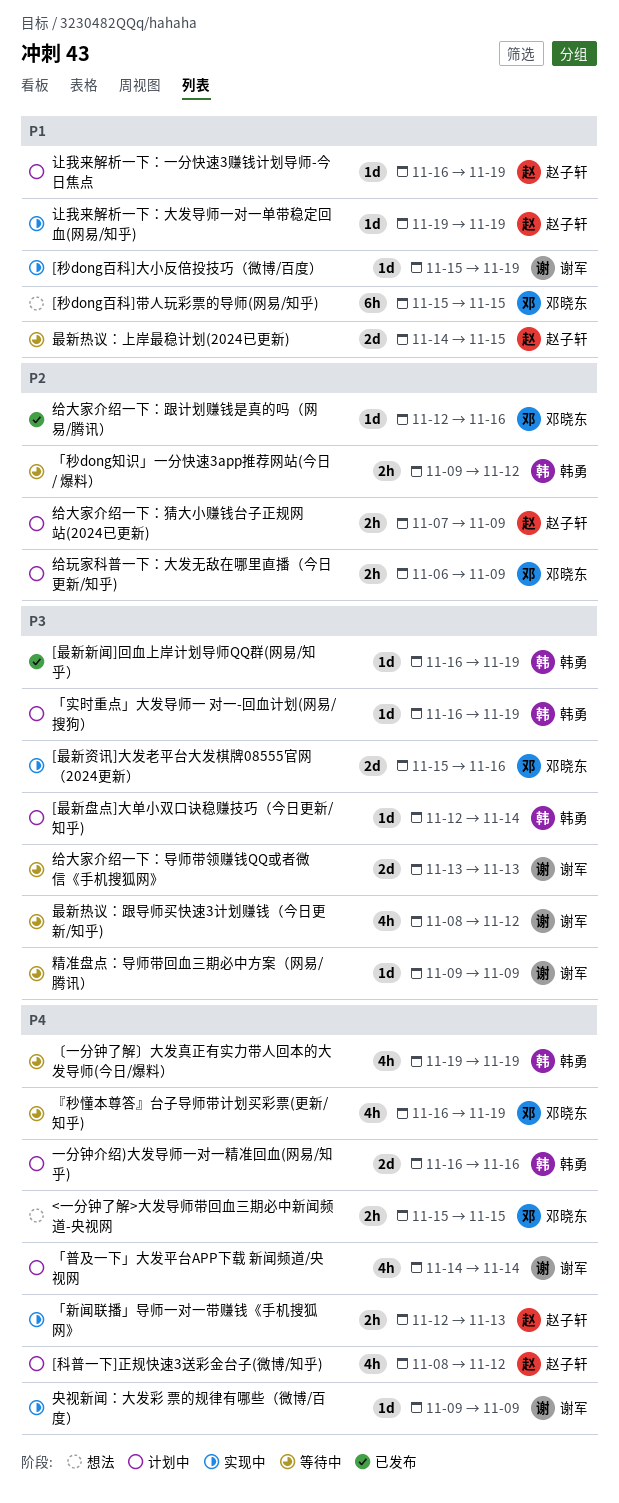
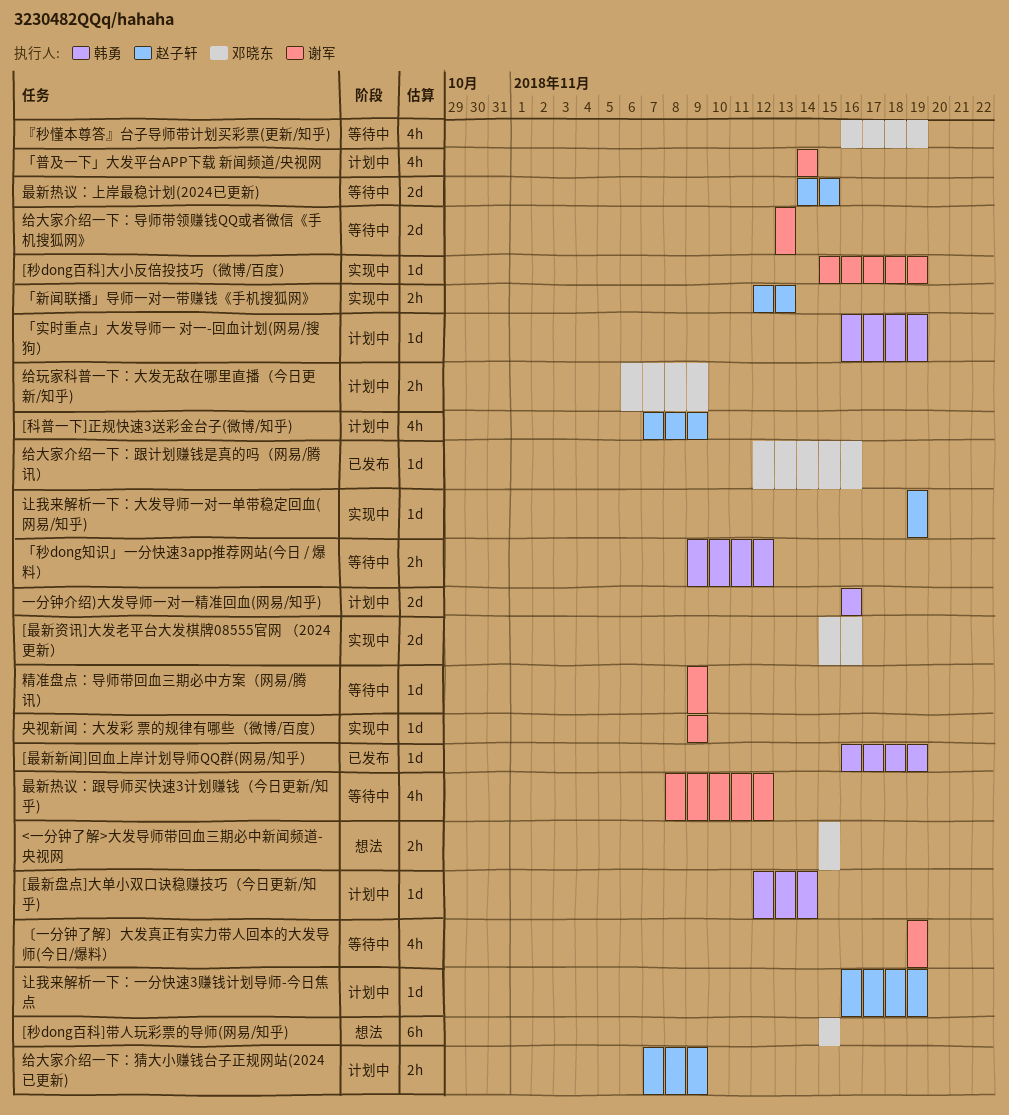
[科普一下]正规快速3送彩金台子(微博/知乎), start: Nov 8 -> Nov 7
[科普一下]正规快速3送彩金台子(微博/知乎), due: Nov 12 -> Nov 9
〔一分钟了解〕大发真正有实力带人回本的大发导师(今日/爆料）, owner: 韩勇 -> 谢军

